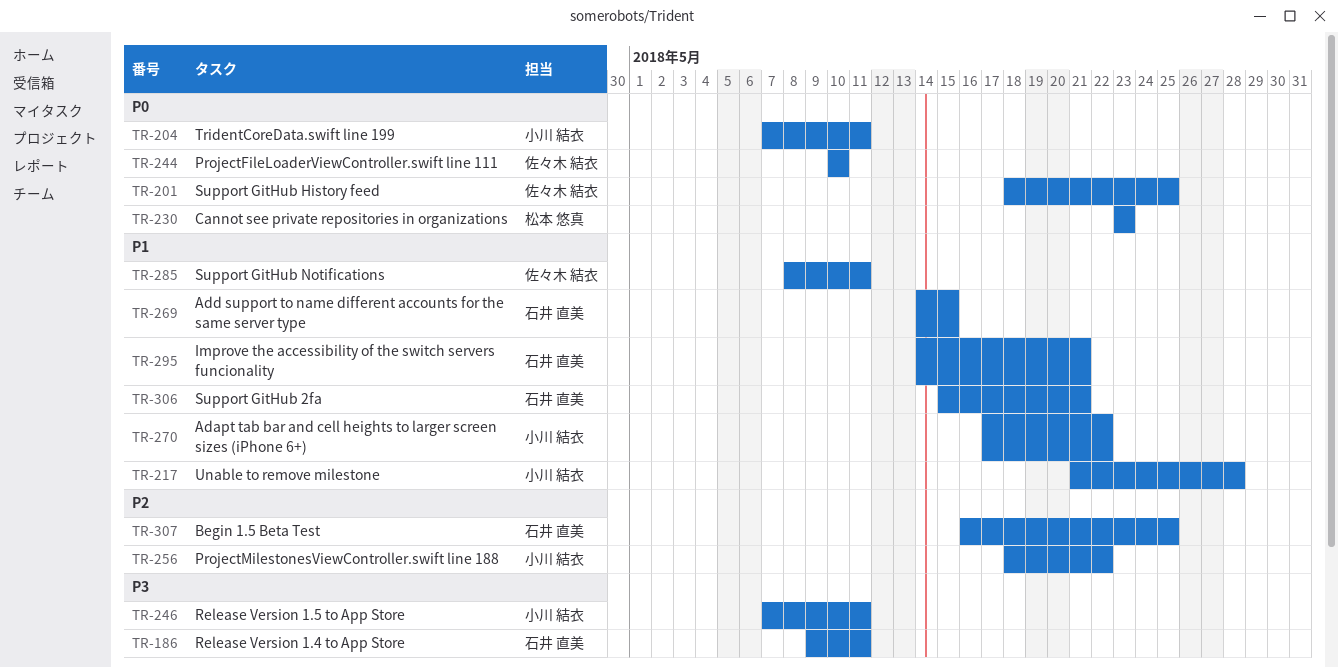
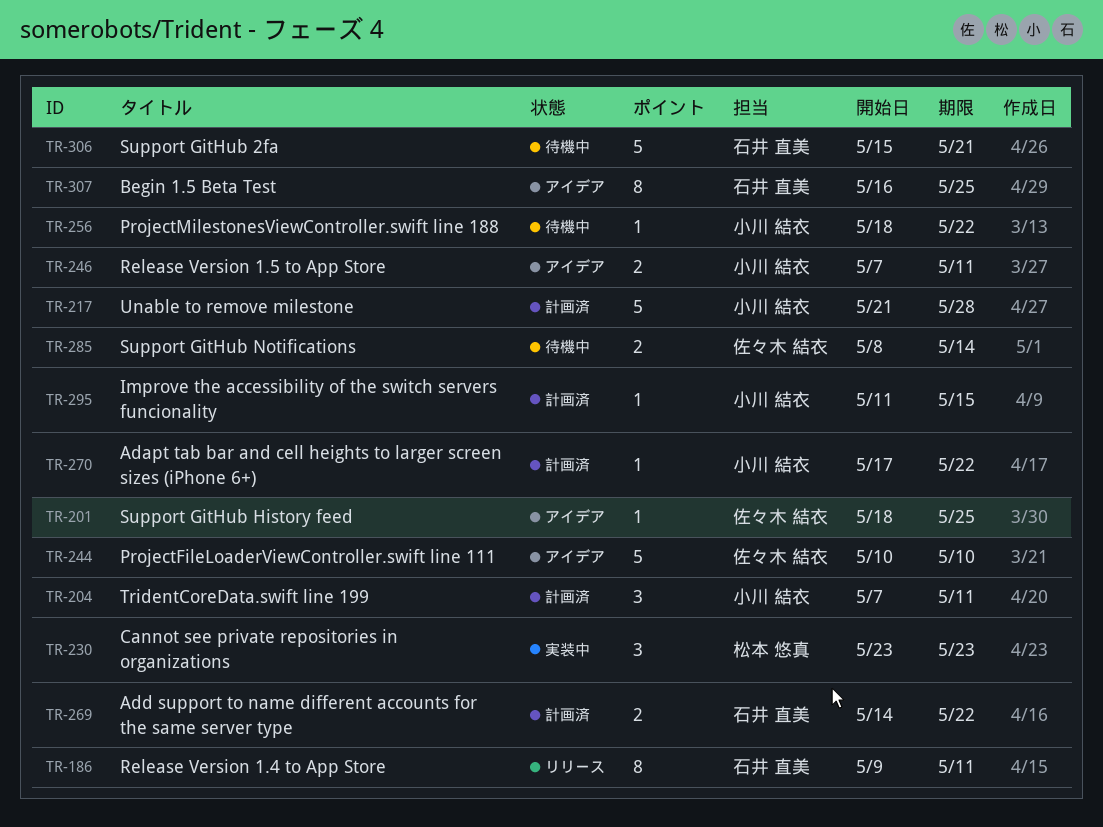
TR-269, due: May 15 -> May 22
TR-285, due: May 11 -> May 14
TR-295, owner: 石井 直美 -> 小川 結衣
TR-295, start: May 14 -> May 11
TR-295, due: May 21 -> May 15

